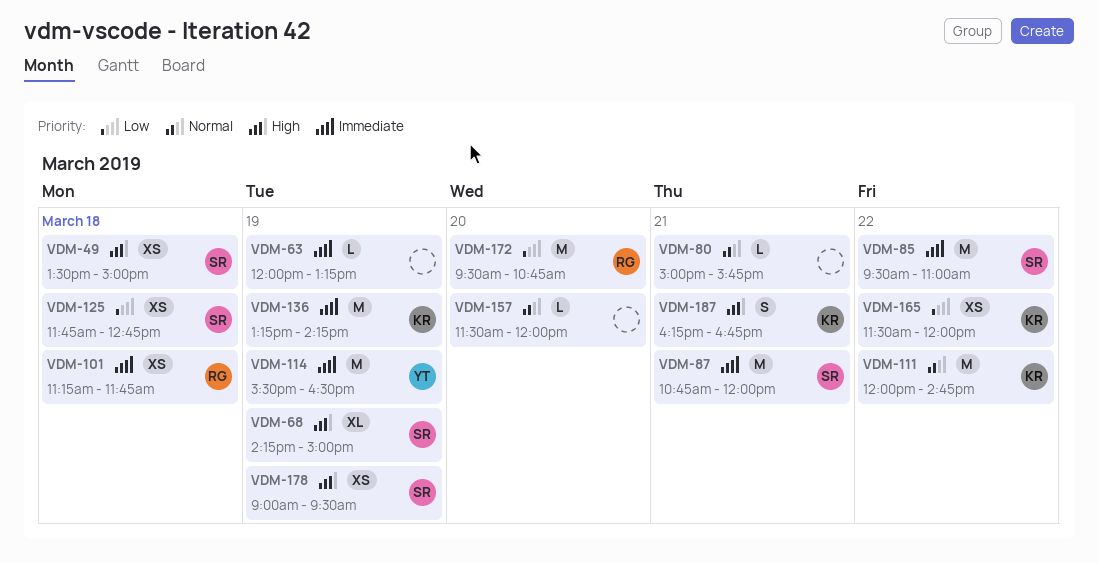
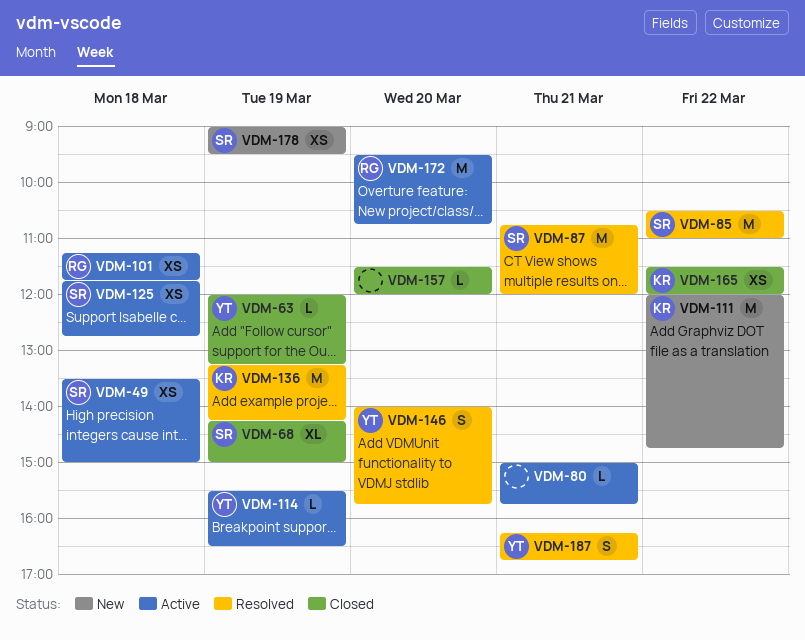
VDM-63, owner: none -> YT
VDM-85, begins: 09:30 -> 10:30
VDM-114, estimate: M -> L
VDM-146: none -> present
VDM-187, owner: KR -> YT

